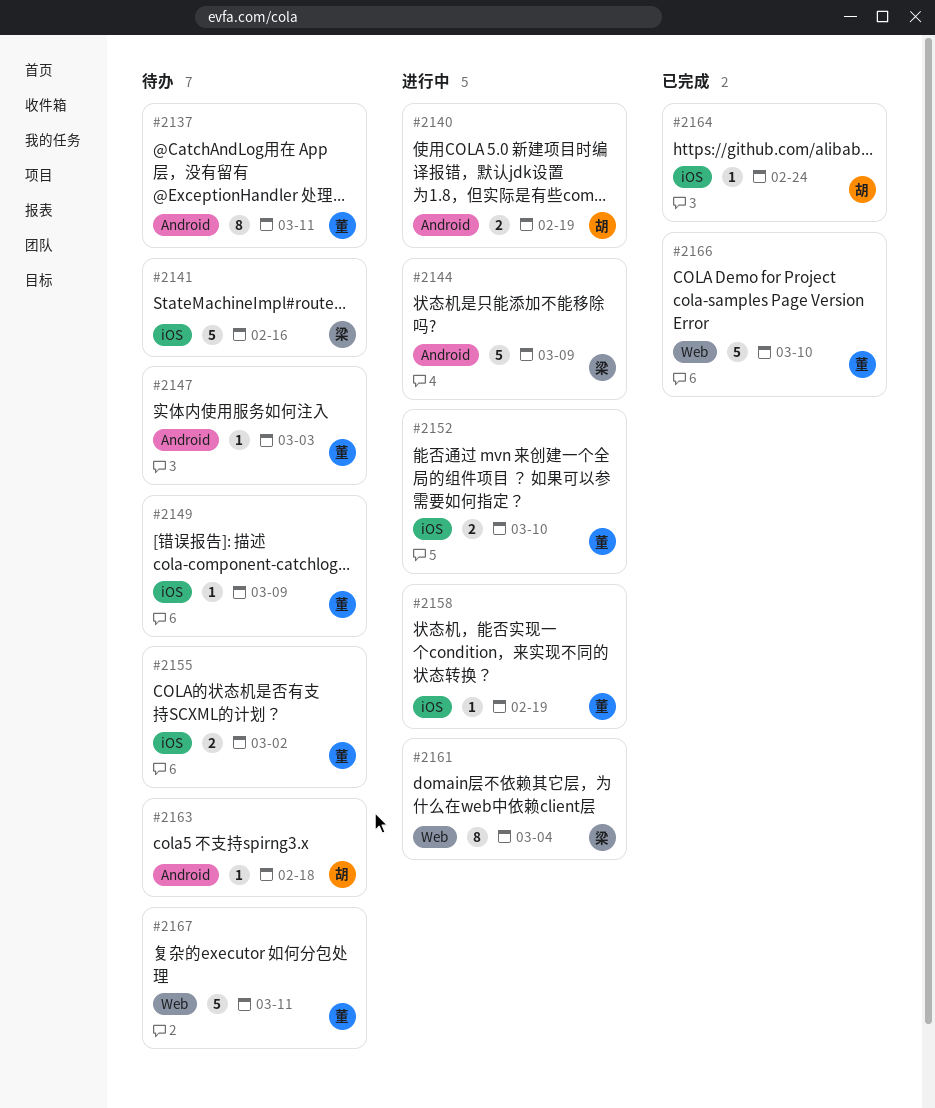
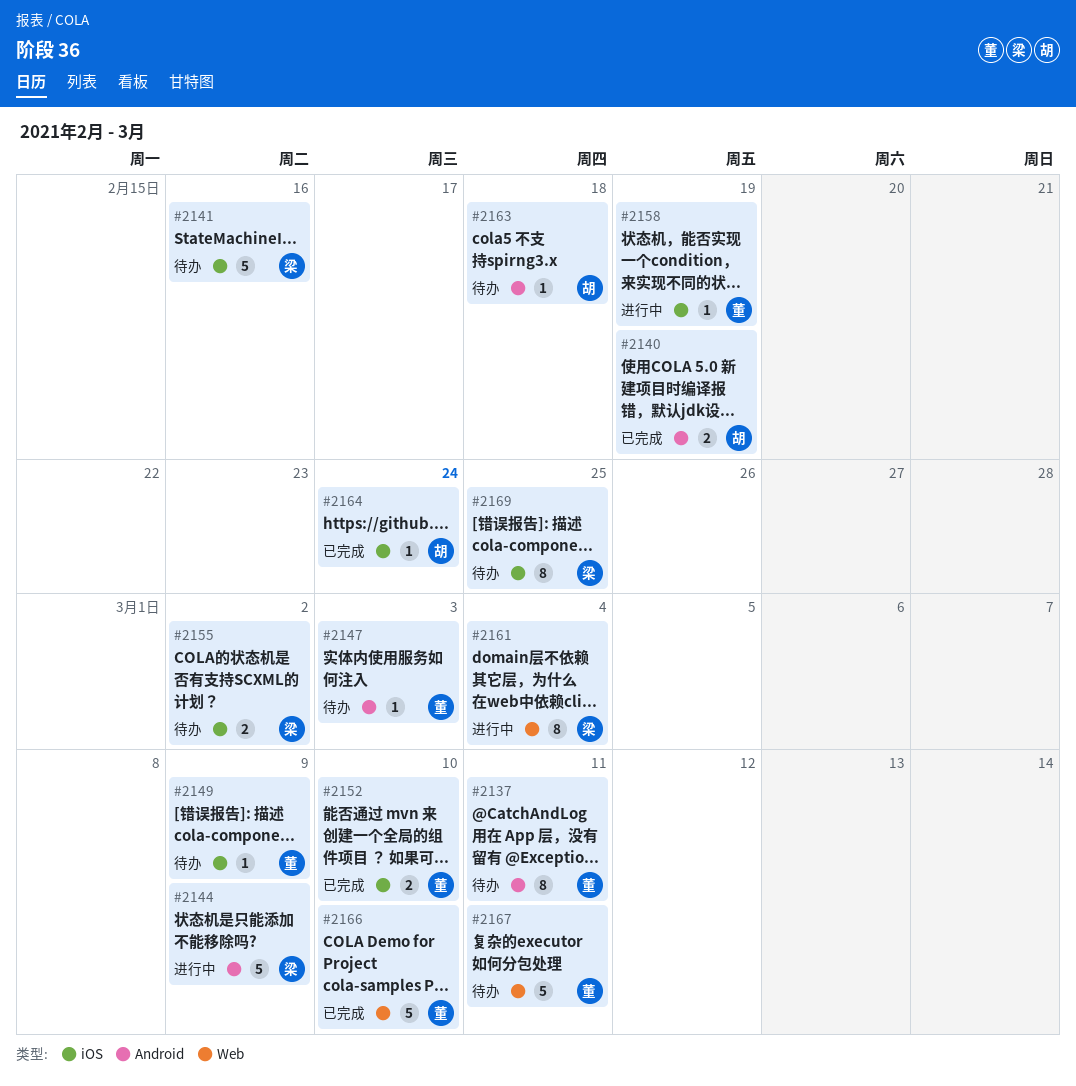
#2140, status: 进行中 -> 已完成
#2152, status: 进行中 -> 已完成
#2155, owner: 董 -> 梁
#2169: none -> present

